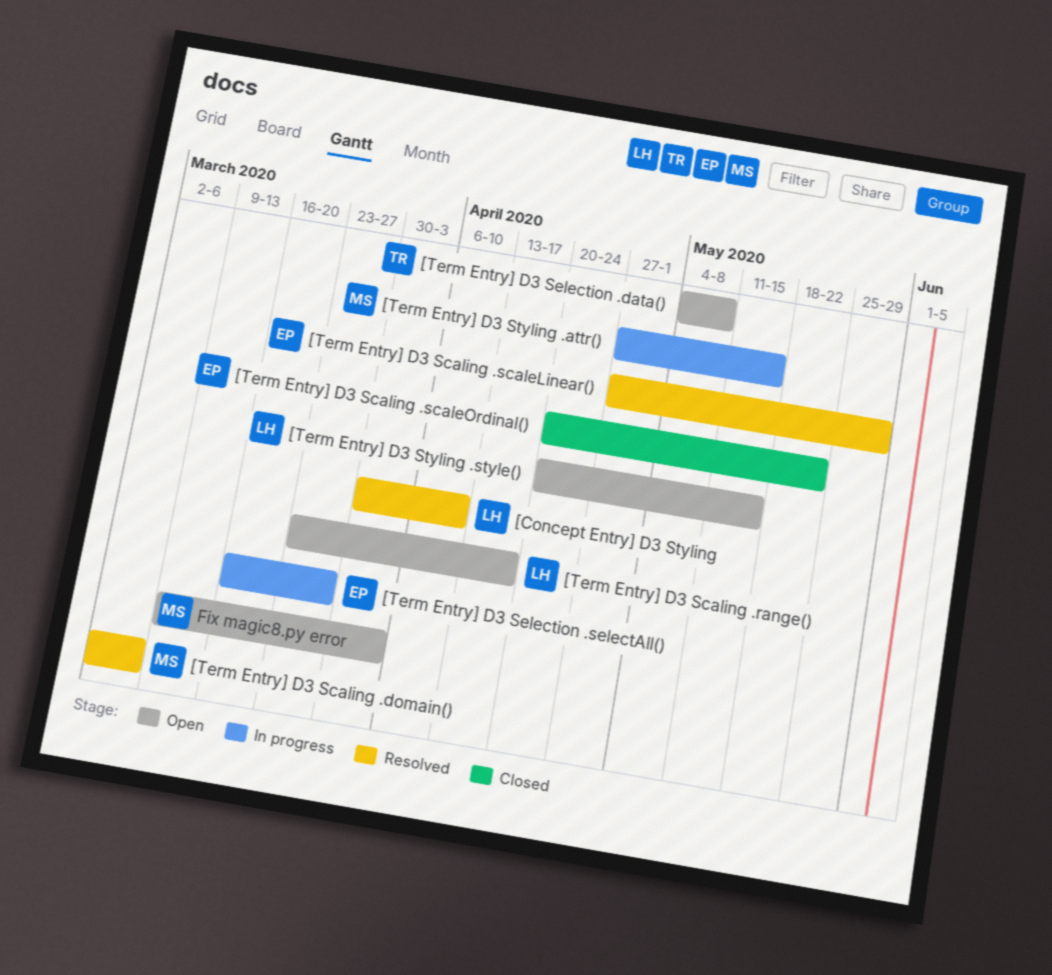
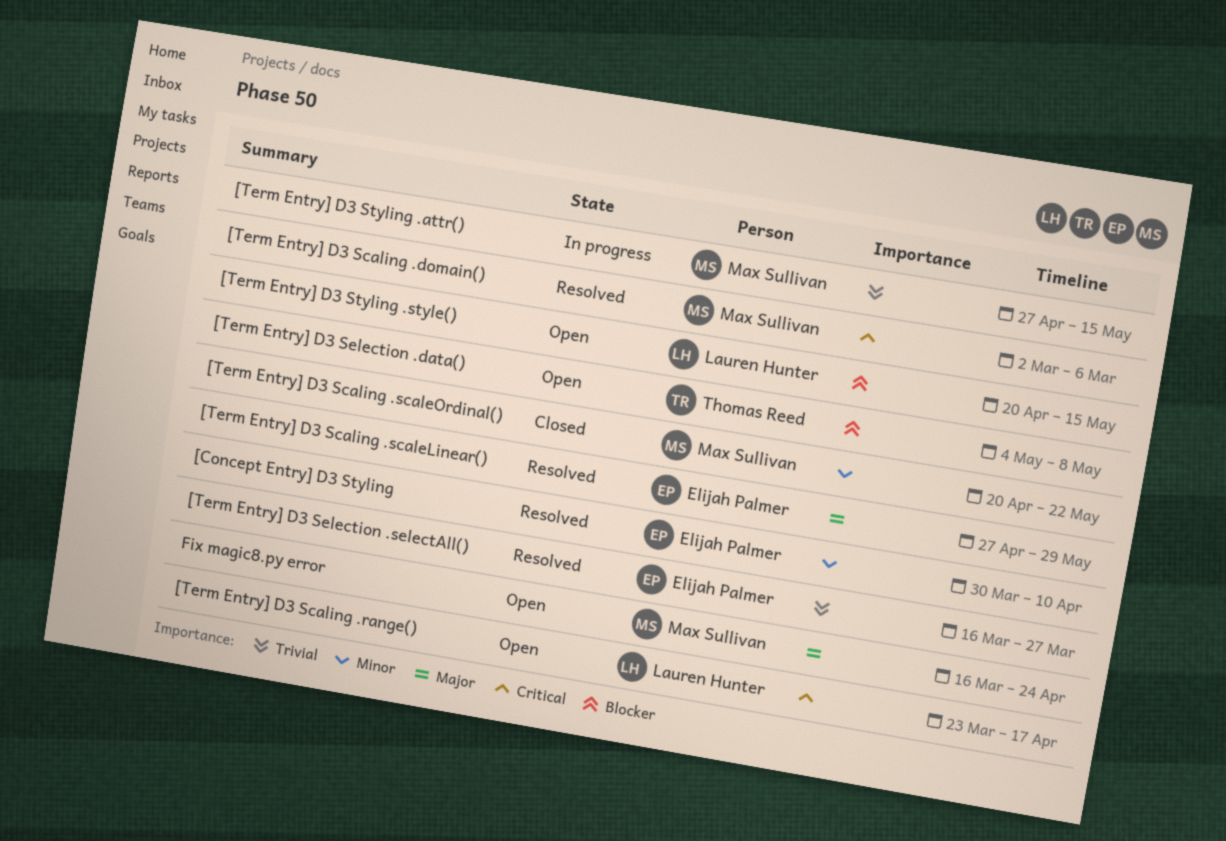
[Concept Entry] D3 Styling, owner: Lauren Hunter -> Elijah Palmer
[Term Entry] D3 Scaling .scaleOrdinal(), owner: Elijah Palmer -> Max Sullivan
[Term Entry] D3 Selection .selectAll(), status: In progress -> Resolved
Fix magic8.py error, start: Mar 9 -> Mar 16
Fix magic8.py error, due: Apr 3 -> Apr 24

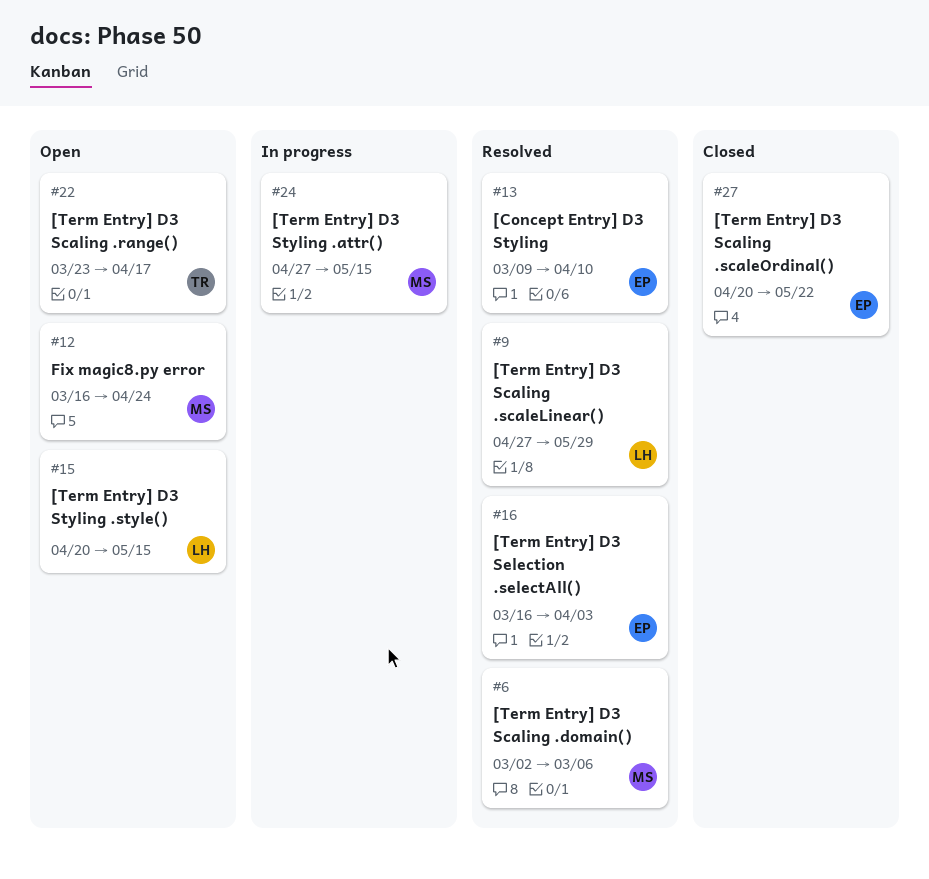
[Concept Entry] D3 Styling, start: Mar 30 -> Mar 9
[Term Entry] D3 Scaling .range(), owner: Lauren Hunter -> Thomas Reed
[Term Entry] D3 Scaling .scaleLinear(), owner: Elijah Palmer -> Lauren Hunter
[Term Entry] D3 Scaling .scaleOrdinal(), owner: Max Sullivan -> Elijah Palmer
[Term Entry] D3 Selection .data(): present -> none
[Term Entry] D3 Selection .selectAll(), due: Mar 27 -> Apr 3

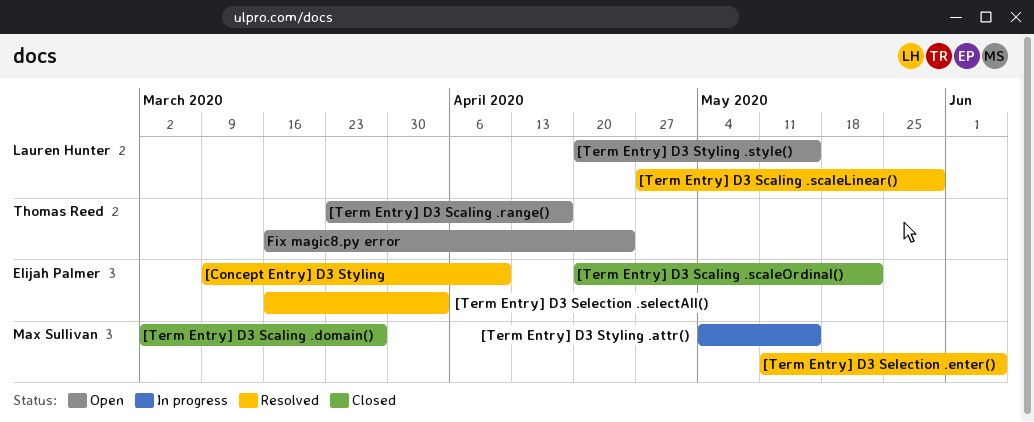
[Term Entry] D3 Scaling .domain(), status: Resolved -> Closed
[Term Entry] D3 Scaling .domain(), due: Mar 6 -> Mar 27
[Term Entry] D3 Selection .enter(): none -> present
[Term Entry] D3 Styling .attr(), start: Apr 27 -> May 4
Fix magic8.py error, owner: Max Sullivan -> Thomas Reed

